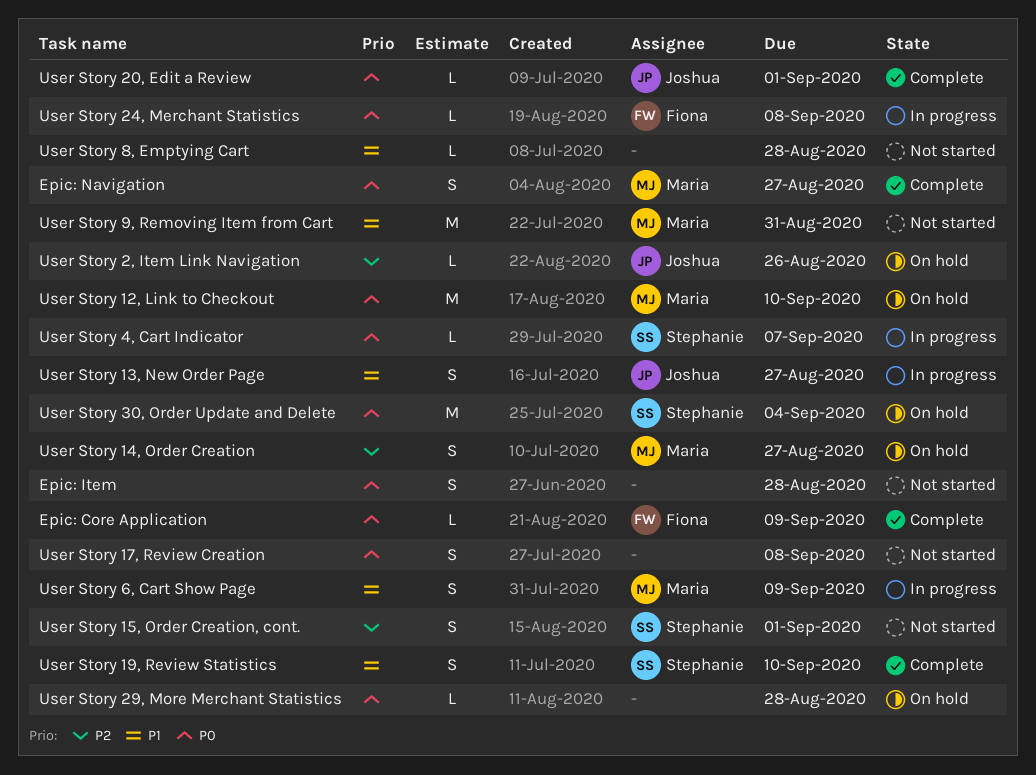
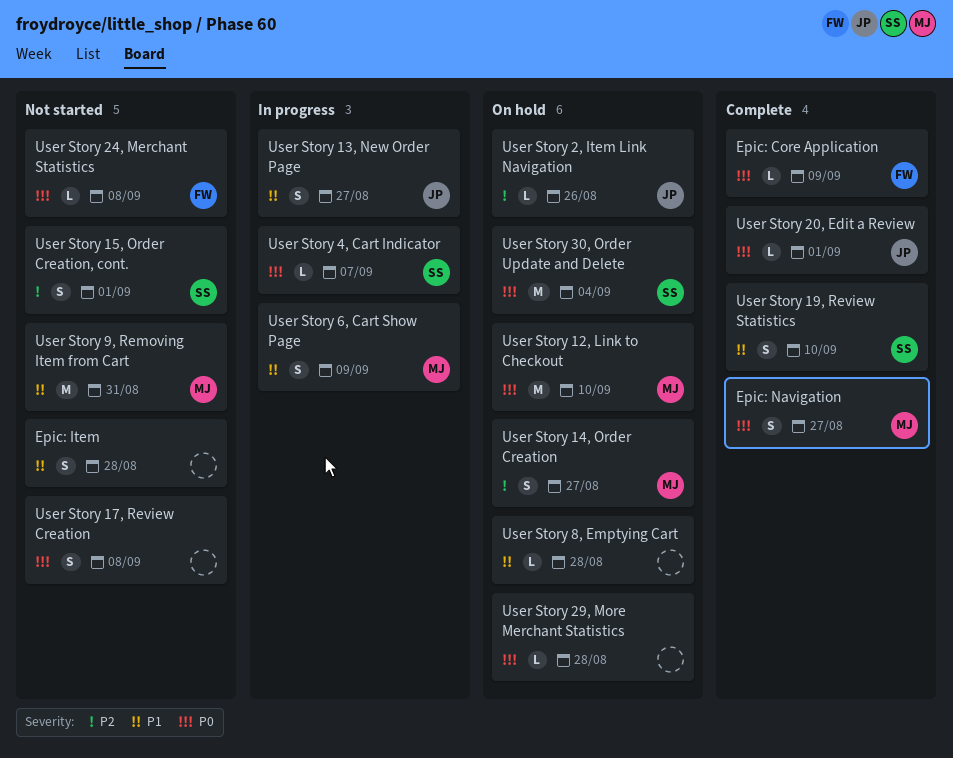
Epic: Item, priority: P0 -> P1
User Story 24, Merchant Statistics, status: In progress -> Not started
User Story 8, Emptying Cart, status: Not started -> On hold

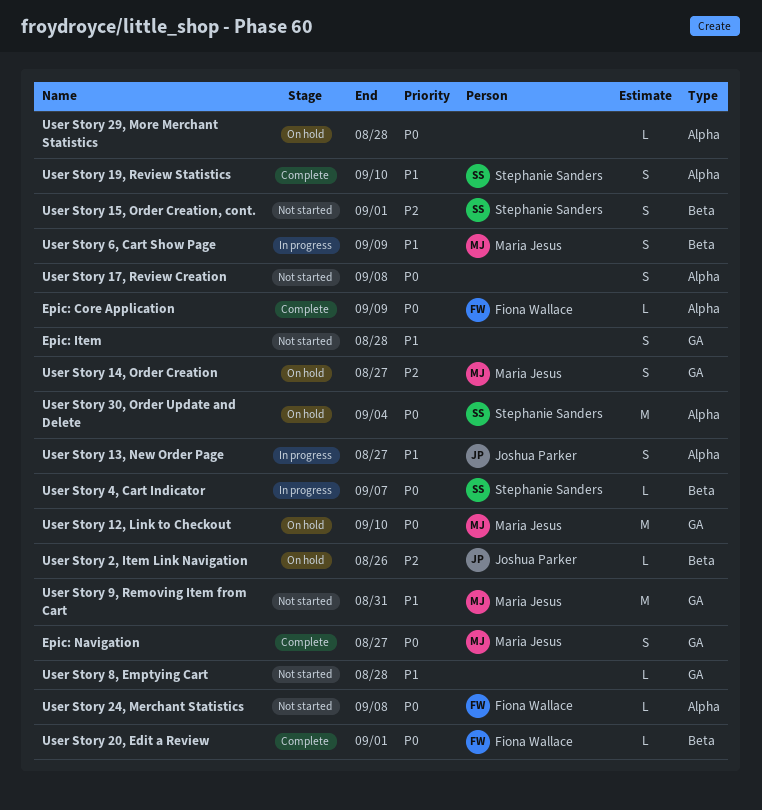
User Story 20, Edit a Review, owner: Joshua Parker -> Fiona Wallace
User Story 8, Emptying Cart, status: On hold -> Not started

